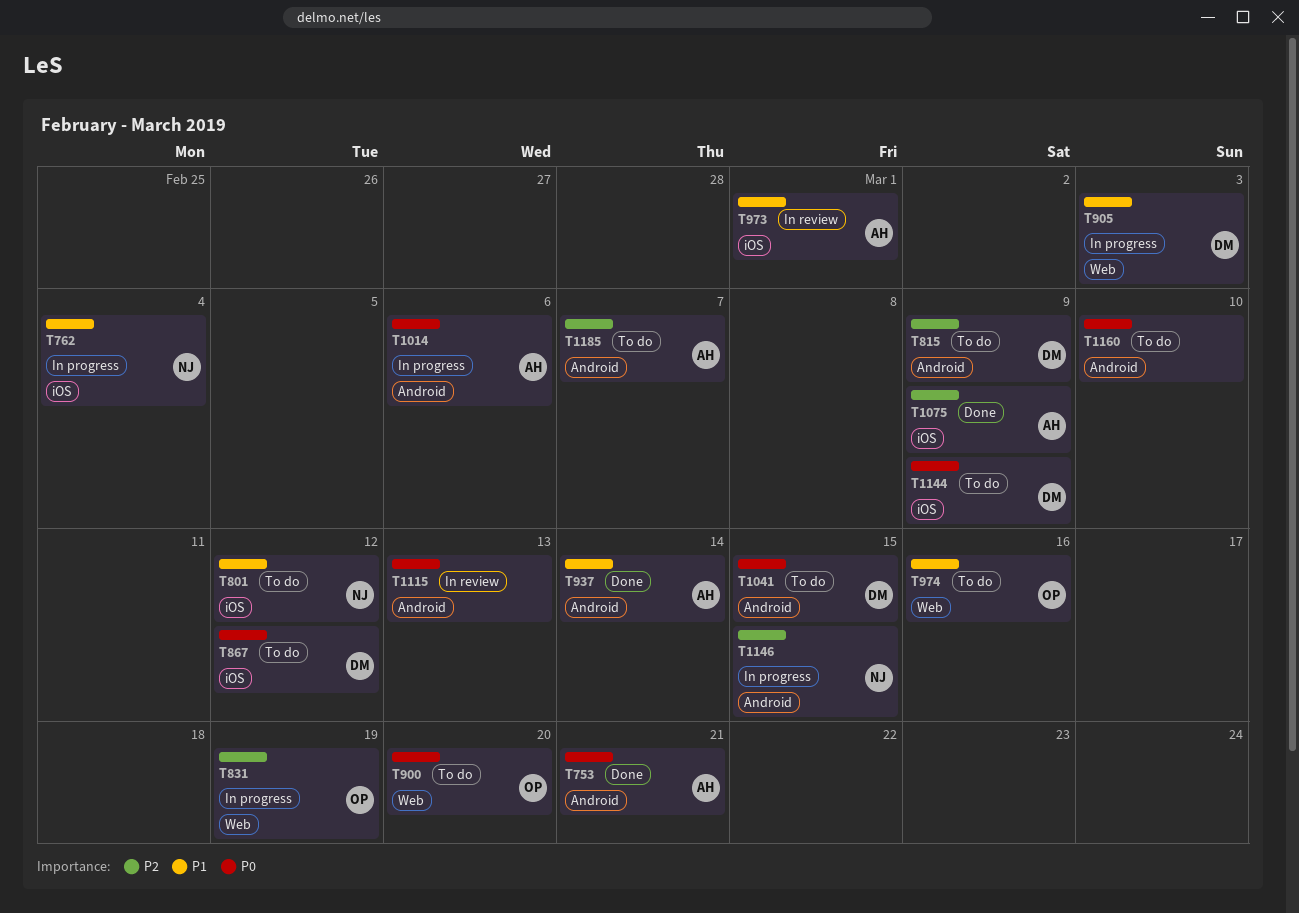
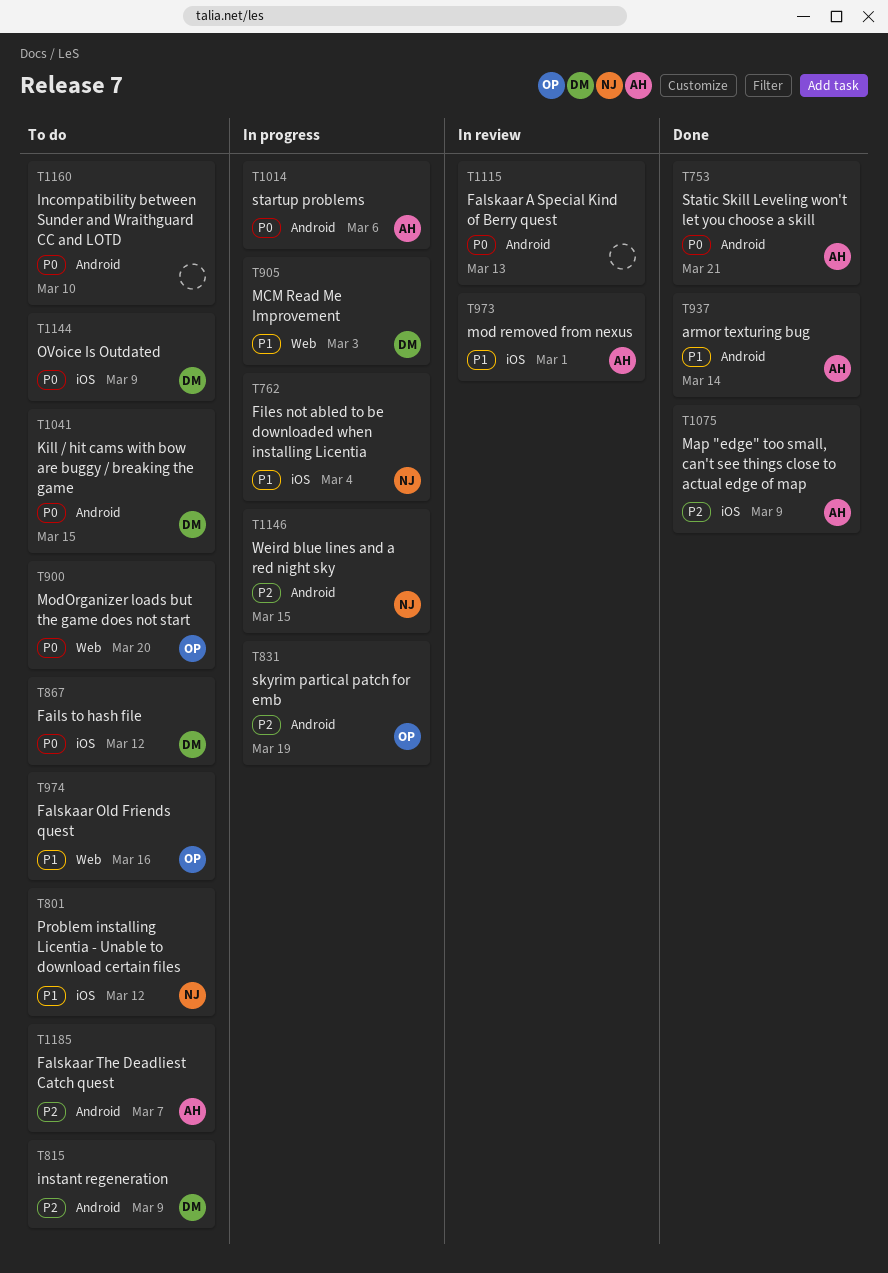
T831, label: Web -> Android

